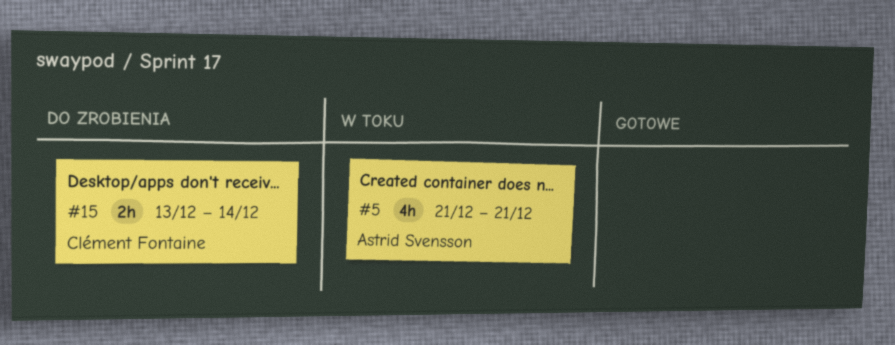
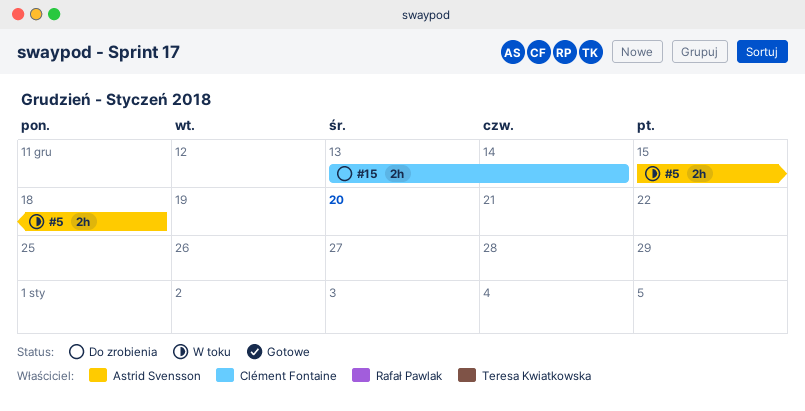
#5, estimate: 4h -> 2h
#5, start: Dec 21 -> Dec 15
#5, due: Dec 21 -> Dec 18

